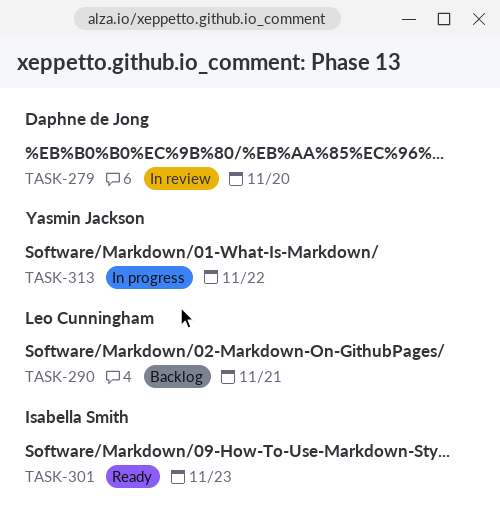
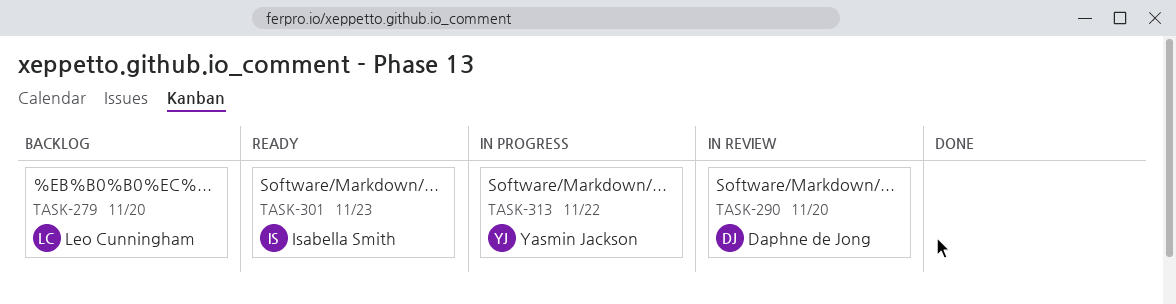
TASK-279, status: In review -> Backlog
TASK-279, owner: Daphne de Jong -> Leo Cunningham
TASK-290, status: Backlog -> In review
TASK-290, owner: Leo Cunningham -> Daphne de Jong
TASK-290, due: Nov 21 -> Nov 20

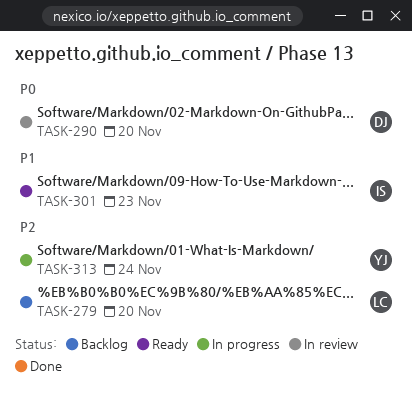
TASK-313, due: Nov 22 -> Nov 24

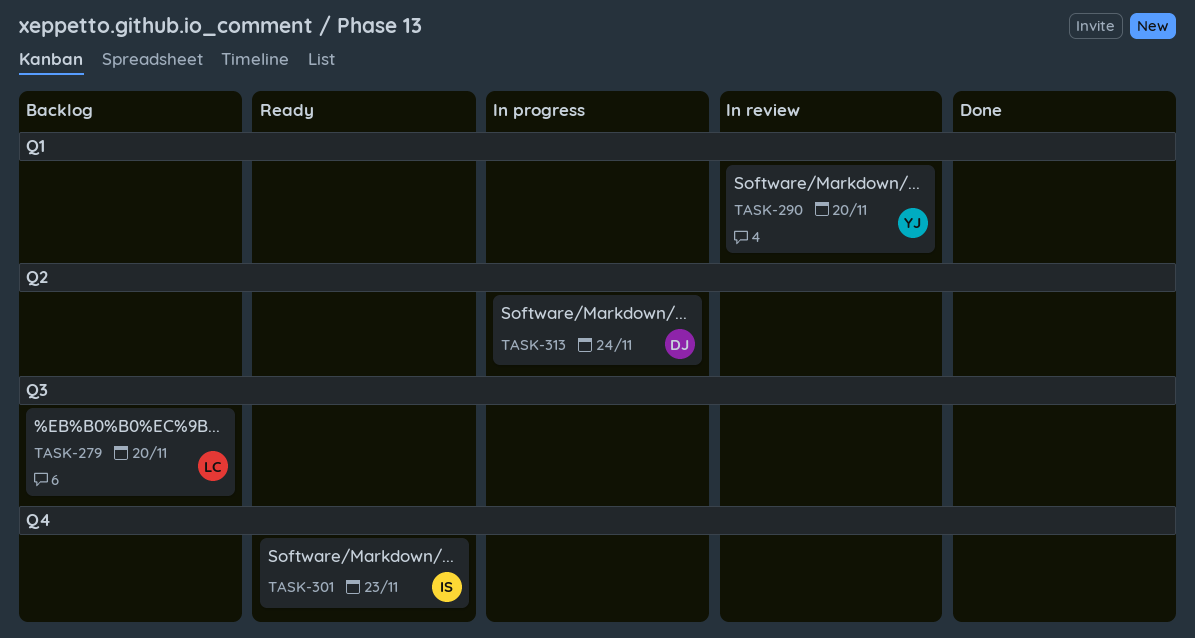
TASK-290, owner: DJ -> YJ
TASK-313, owner: YJ -> DJ

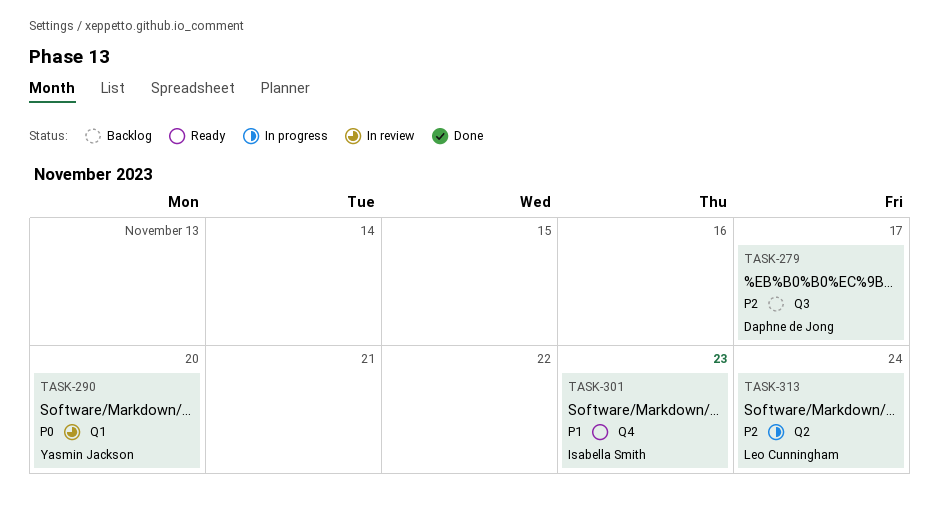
TASK-279, owner: Leo Cunningham -> Daphne de Jong
TASK-279, due: Nov 20 -> Nov 17
TASK-313, owner: Daphne de Jong -> Leo Cunningham

